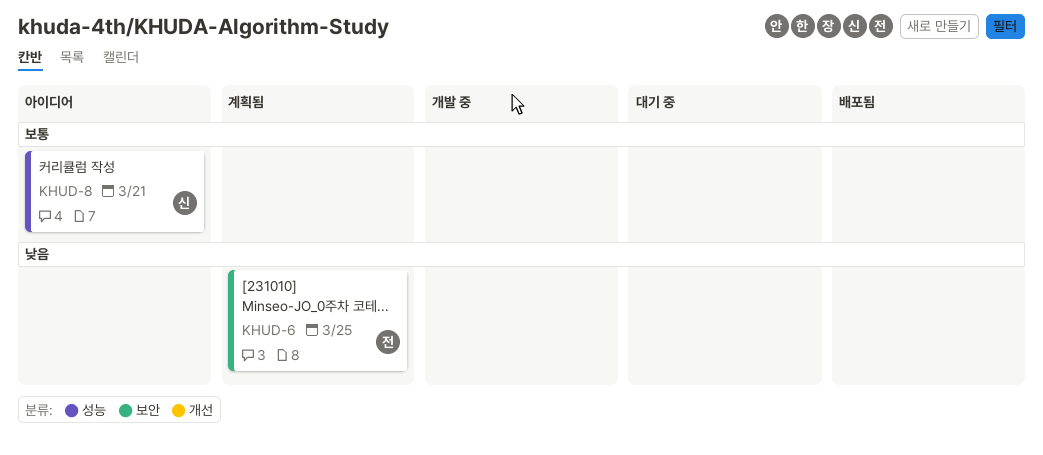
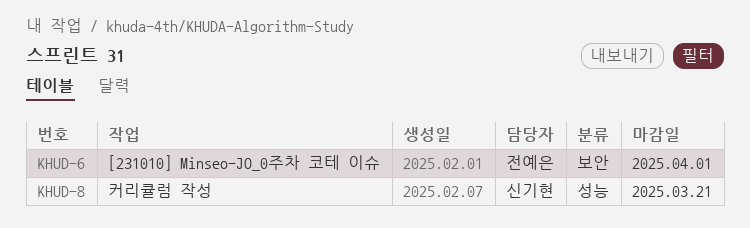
KHUD-6, due: Mar 25 -> Apr 1

